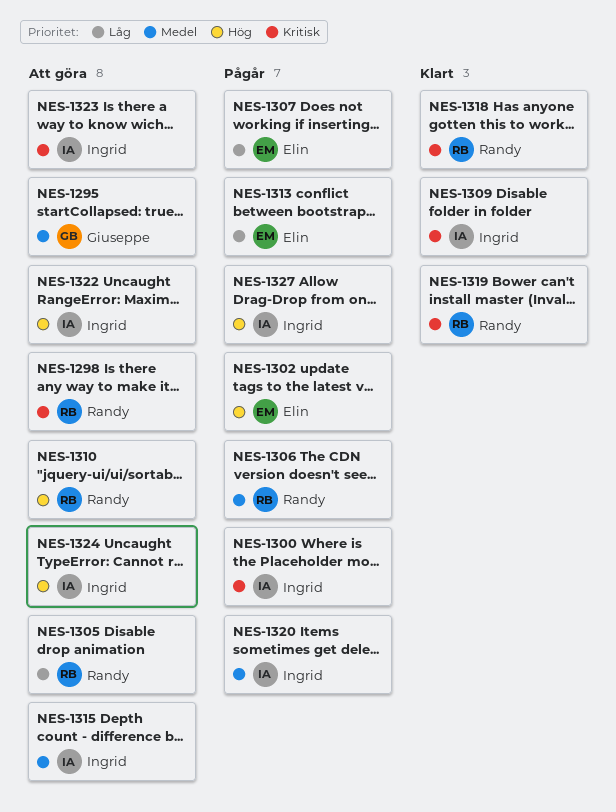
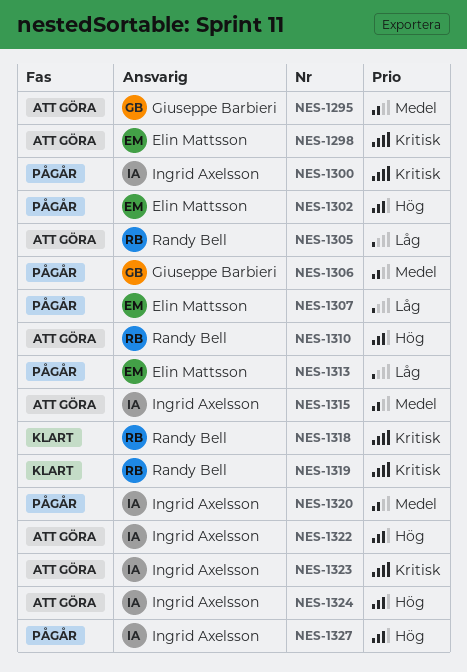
NES-1298, owner: Randy Bell -> Elin Mattsson
NES-1306, owner: Randy Bell -> Giuseppe Barbieri
NES-1309: present -> none

